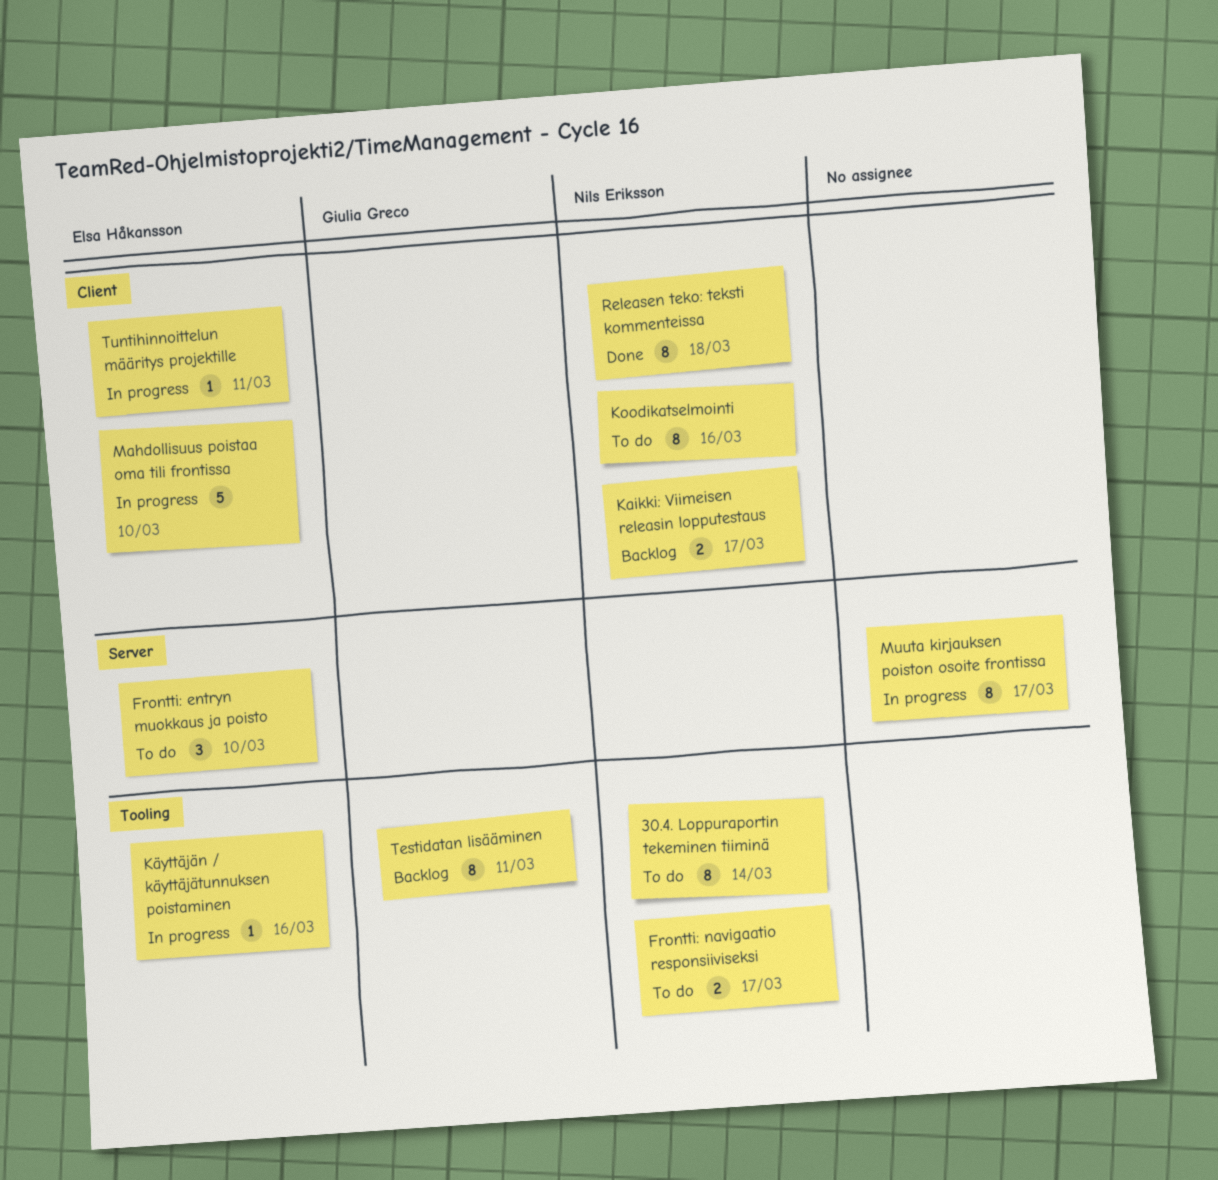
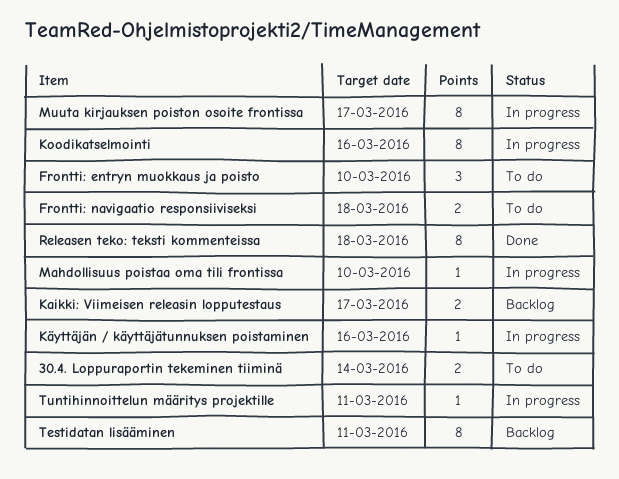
30.4. Loppuraportin tekeminen tiiminä, estimate: 8 -> 2
Frontti: navigaatio responsiiviseksi, due: Mar 17 -> Mar 18
Koodikatselmointi, status: To do -> In progress
Mahdollisuus poistaa oma tili frontissa, estimate: 5 -> 1

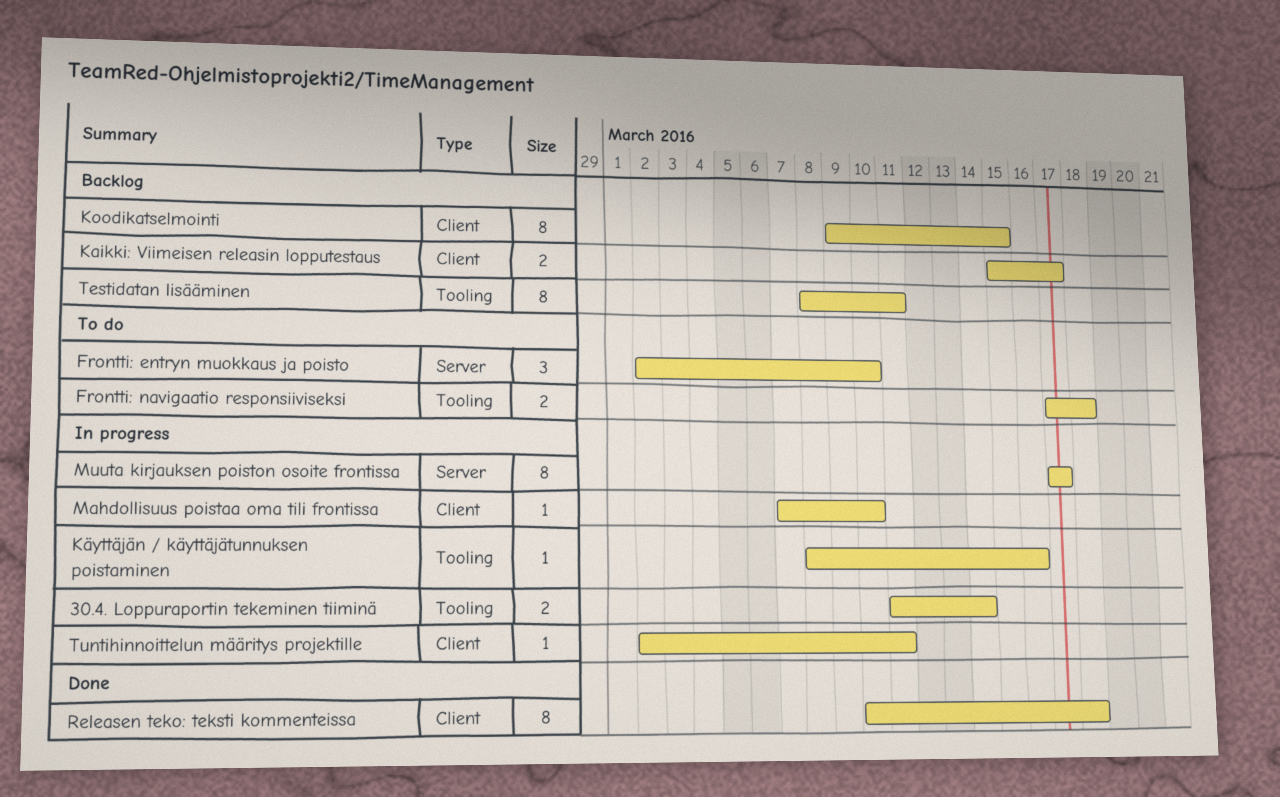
30.4. Loppuraportin tekeminen tiiminä, status: To do -> In progress
Koodikatselmointi, status: In progress -> Backlog
Koodikatselmointi, due: Mar 16 -> Mar 15

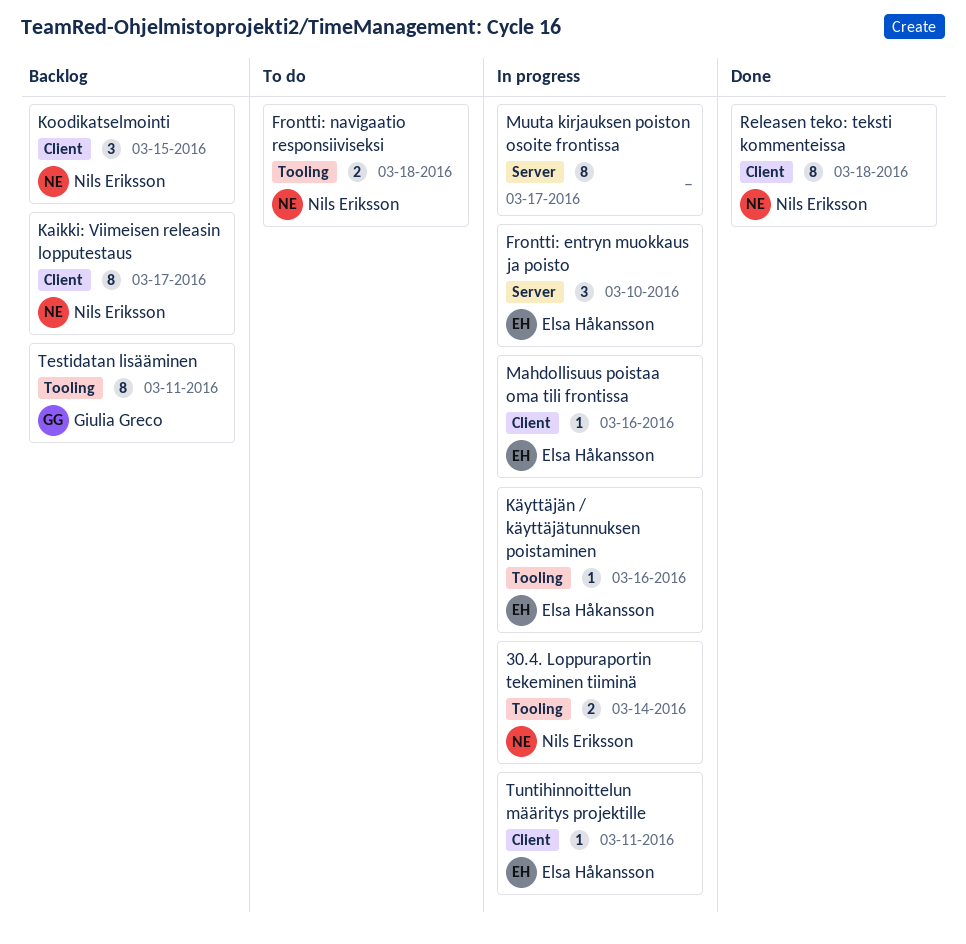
Frontti: entryn muokkaus ja poisto, status: To do -> In progress
Kaikki: Viimeisen releasin lopputestaus, estimate: 2 -> 8
Koodikatselmointi, estimate: 8 -> 3
Mahdollisuus poistaa oma tili frontissa, due: Mar 10 -> Mar 16

